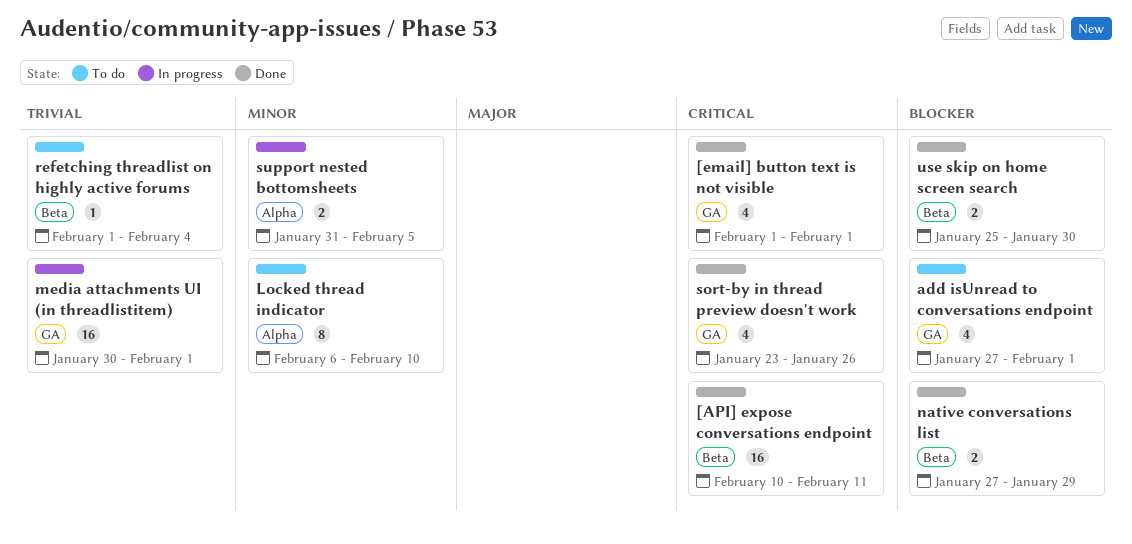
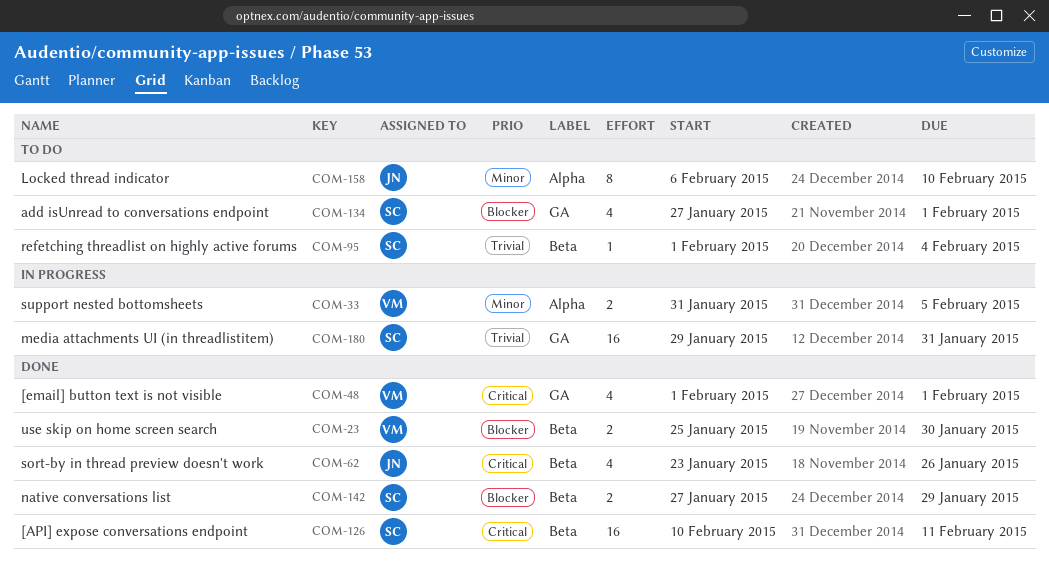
media attachments UI (in threadlistitem), start: Jan 30 -> Jan 29
media attachments UI (in threadlistitem), due: Feb 1 -> Jan 31
sort-by in thread preview doesn't work, label: GA -> Beta

